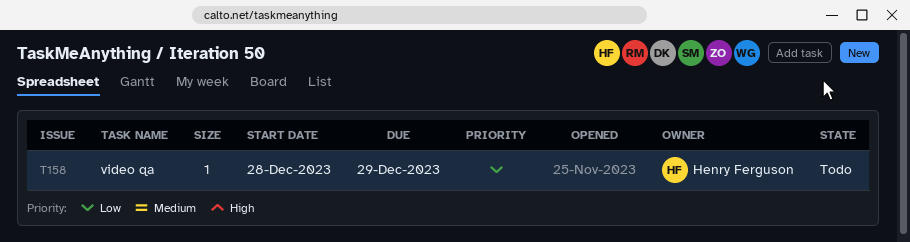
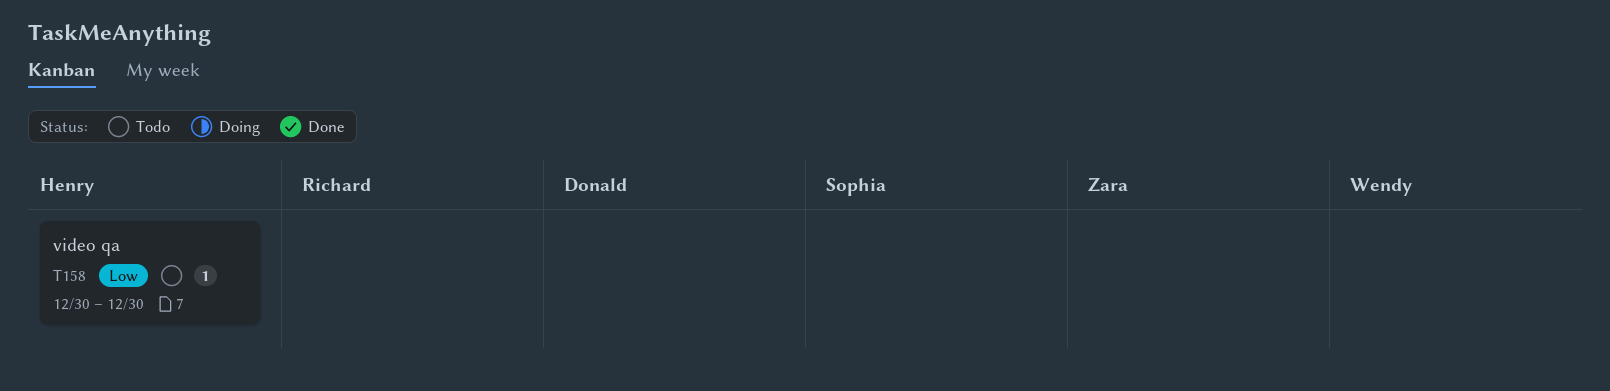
T158, start: Dec 28 -> Dec 30
T158, due: Dec 29 -> Dec 30

